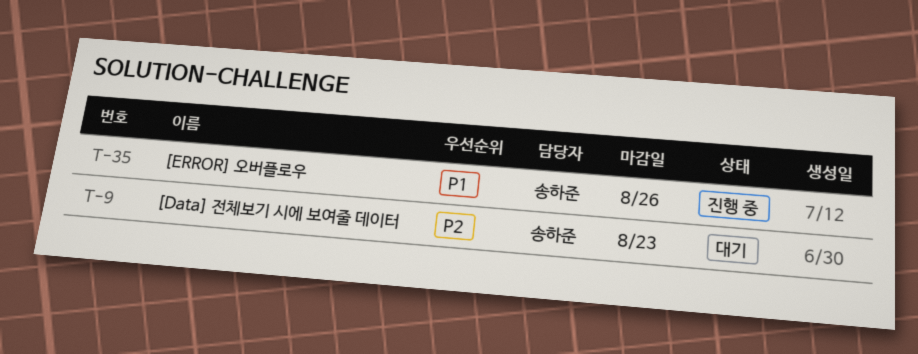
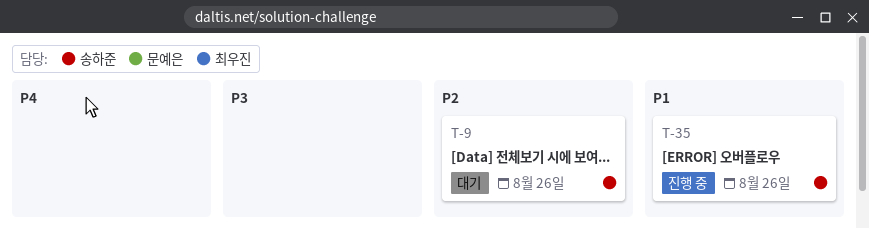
T-9, due: Aug 23 -> Aug 26

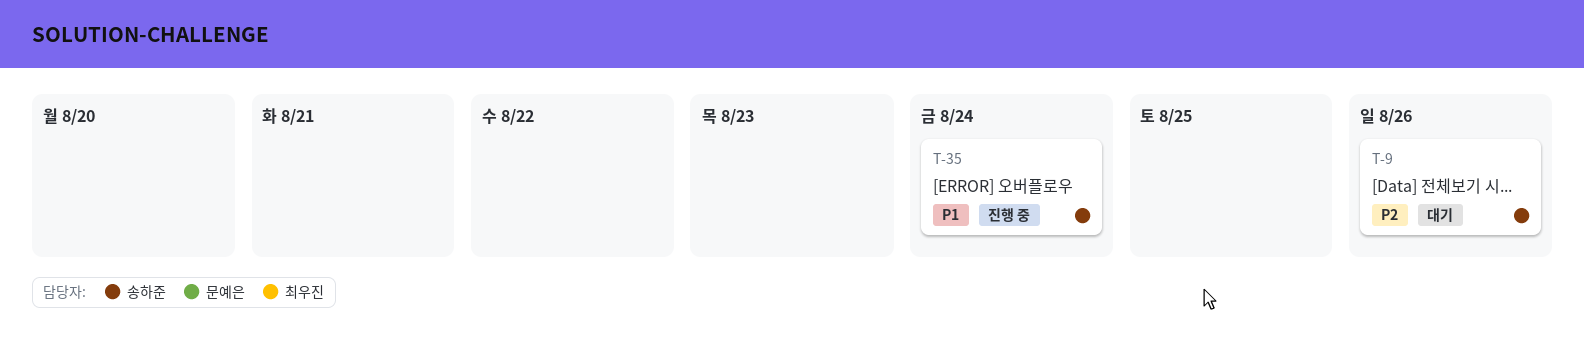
T-35, due: Aug 26 -> Aug 24

